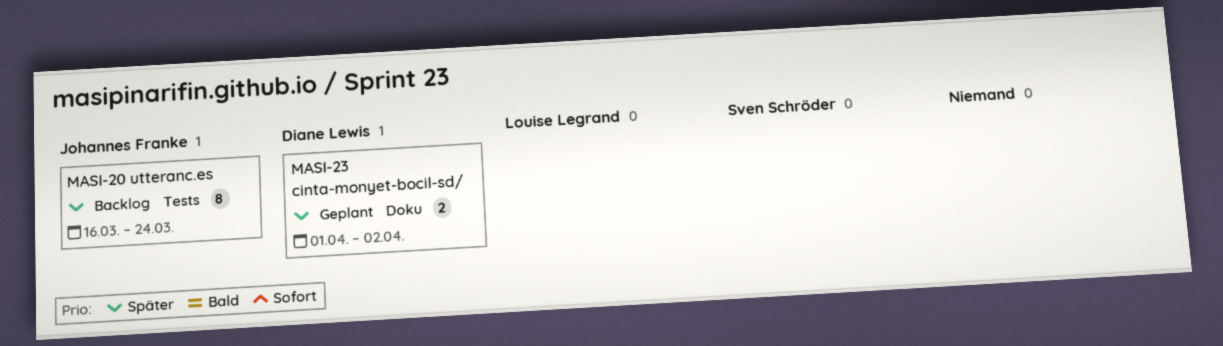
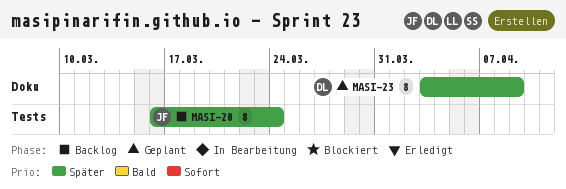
MASI-23, estimate: 2 -> 8
MASI-23, start: Apr 1 -> Apr 3
MASI-23, due: Apr 2 -> Apr 9

